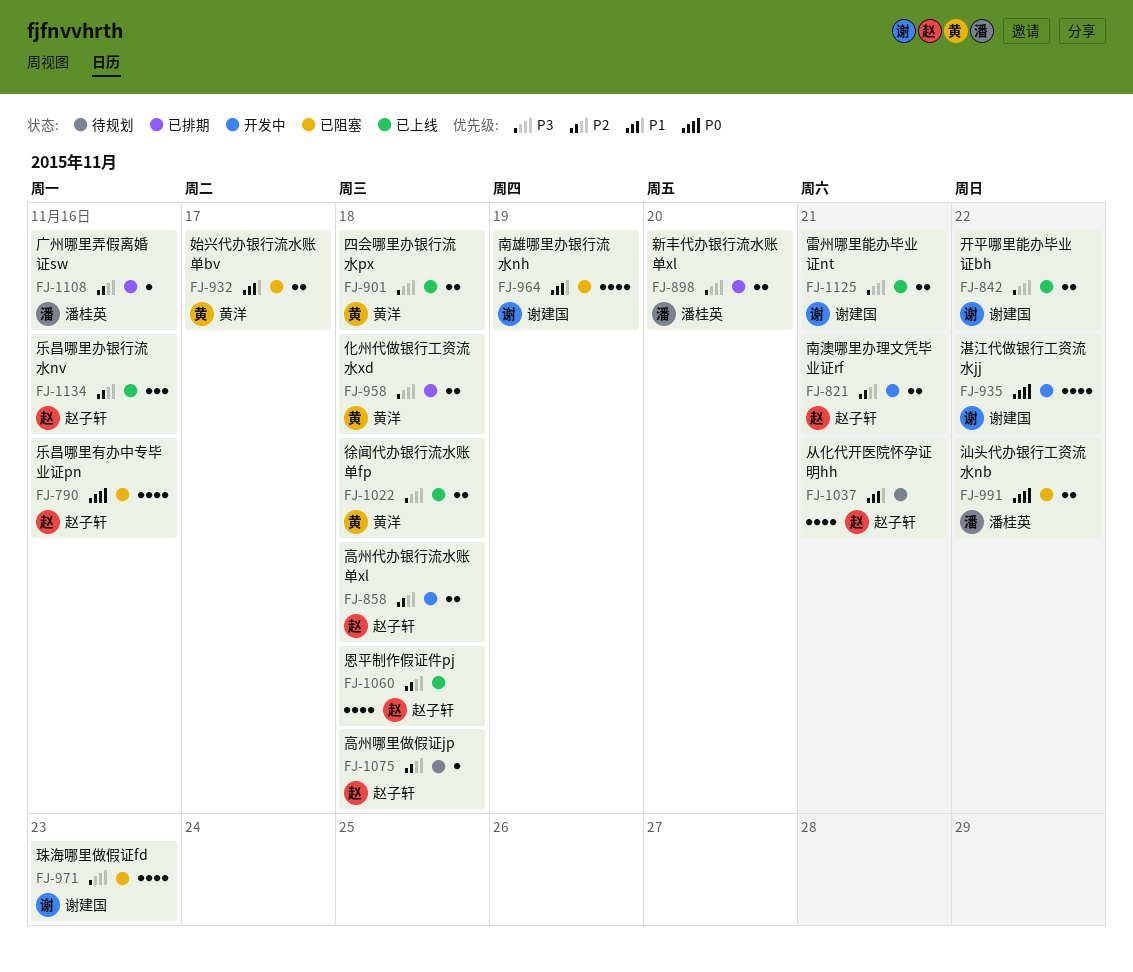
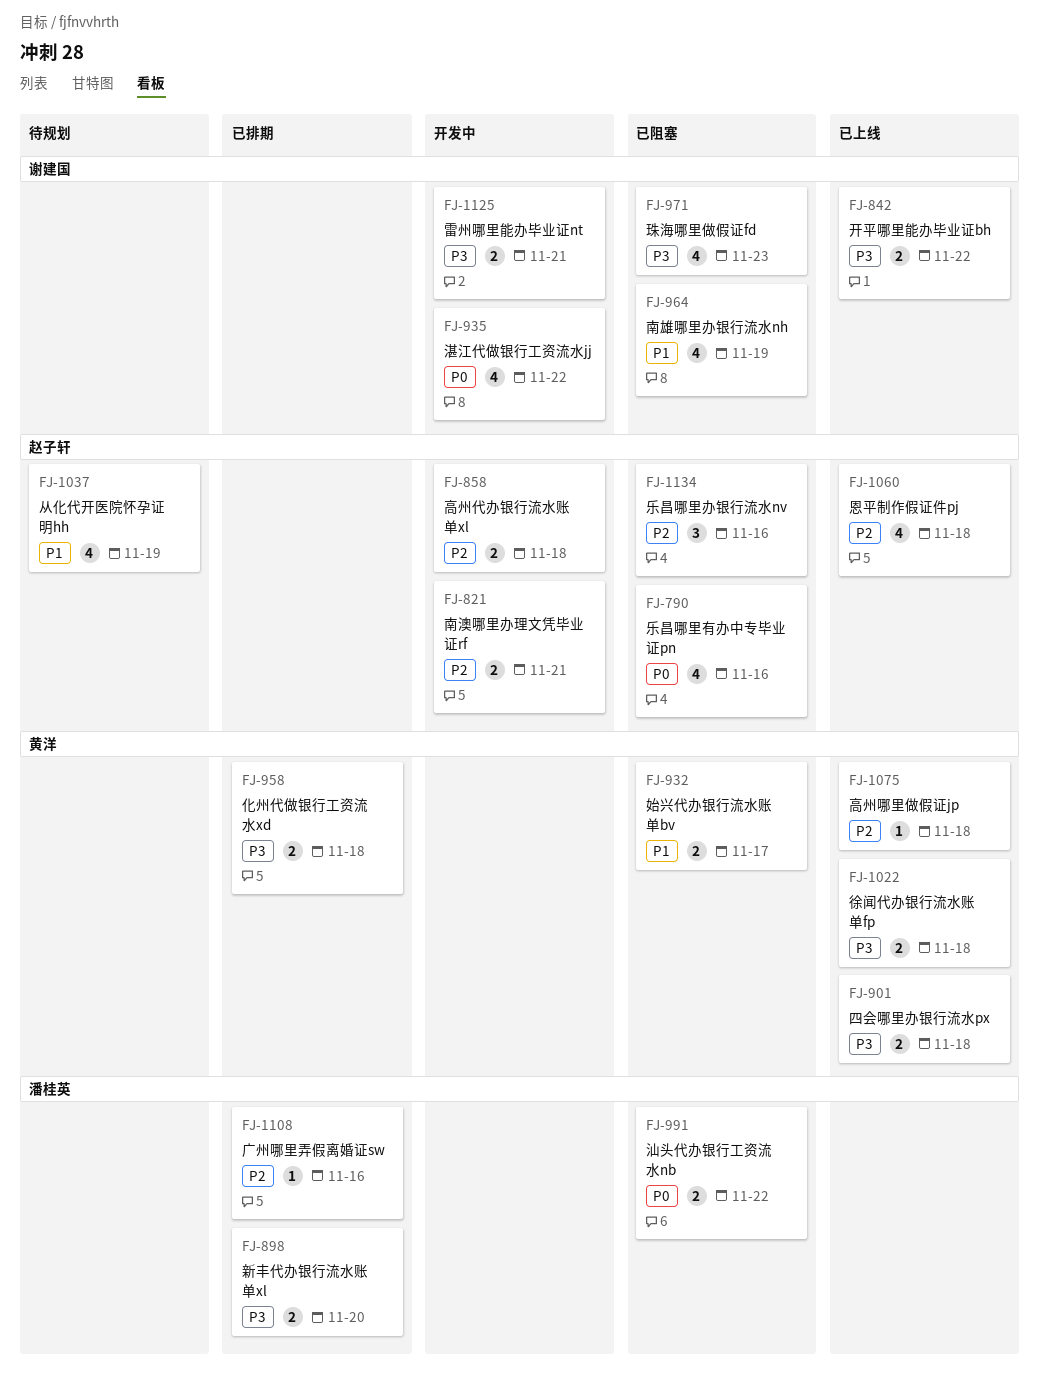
FJ-1037, due: Nov 21 -> Nov 19
FJ-1075, status: 待规划 -> 已上线
FJ-1075, owner: 赵子轩 -> 黄洋
FJ-1125, status: 已上线 -> 开发中
FJ-1134, status: 已上线 -> 已阻塞

